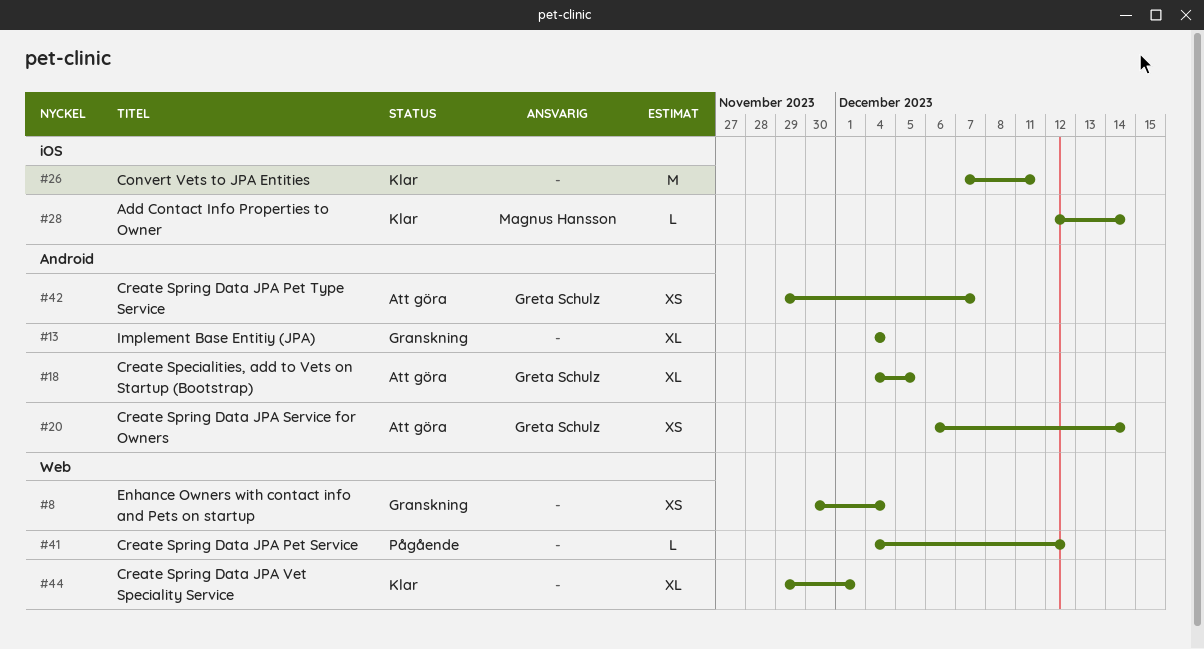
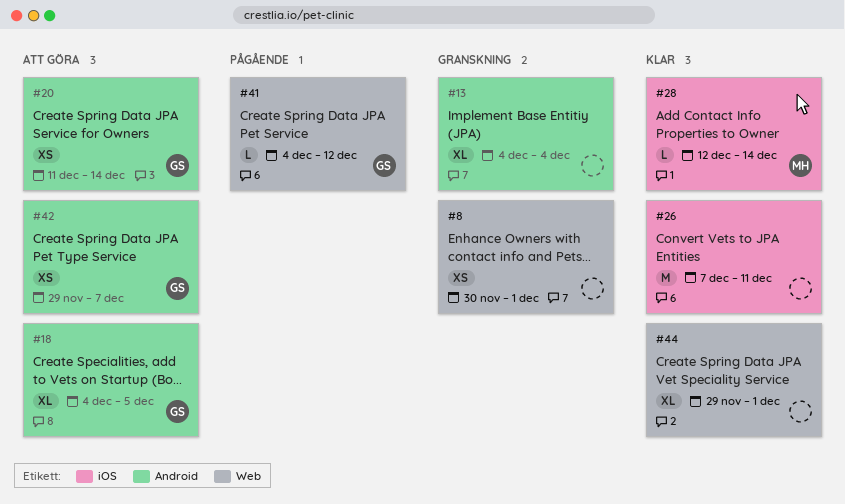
#8, due: Dec 4 -> Dec 1
#20, start: Dec 6 -> Dec 11
#41, owner: none -> Greta Schulz

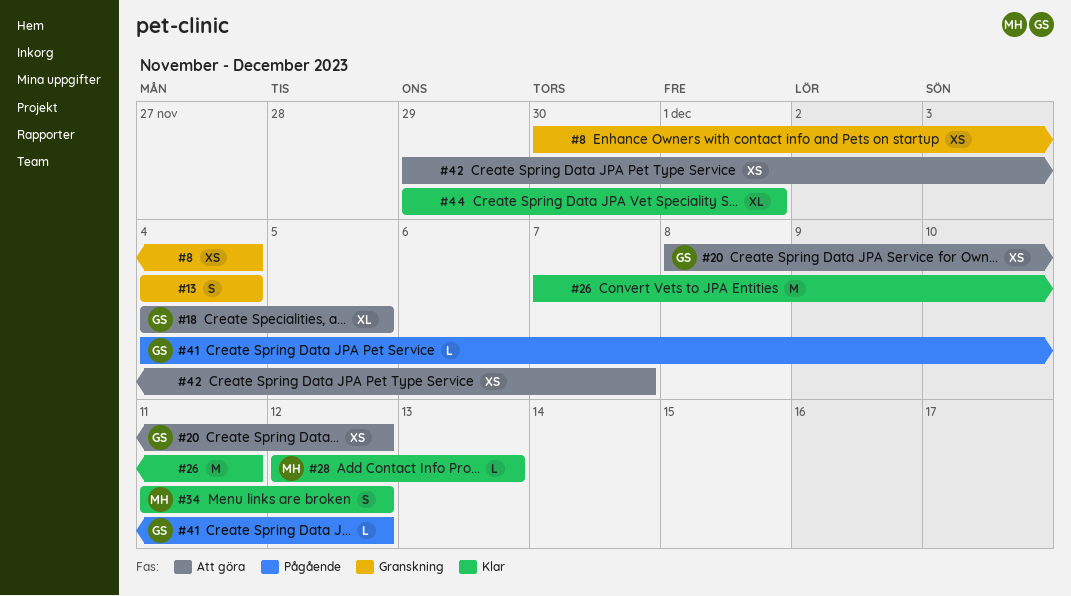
#8, due: Dec 1 -> Dec 4
#13, estimate: XL -> S
#20, start: Dec 11 -> Dec 8
#20, due: Dec 14 -> Dec 12
#28, due: Dec 14 -> Dec 13
#34: none -> present
#42, owner: GS -> none

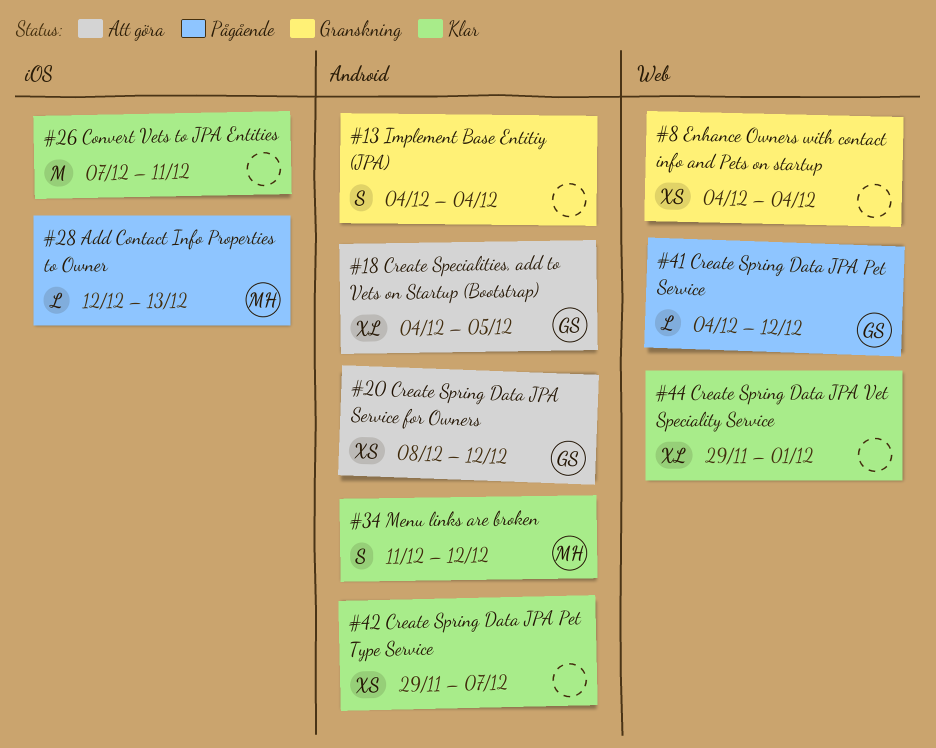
#8, start: Nov 30 -> Dec 4
#28, status: Klar -> Pågående
#42, status: Att göra -> Klar

